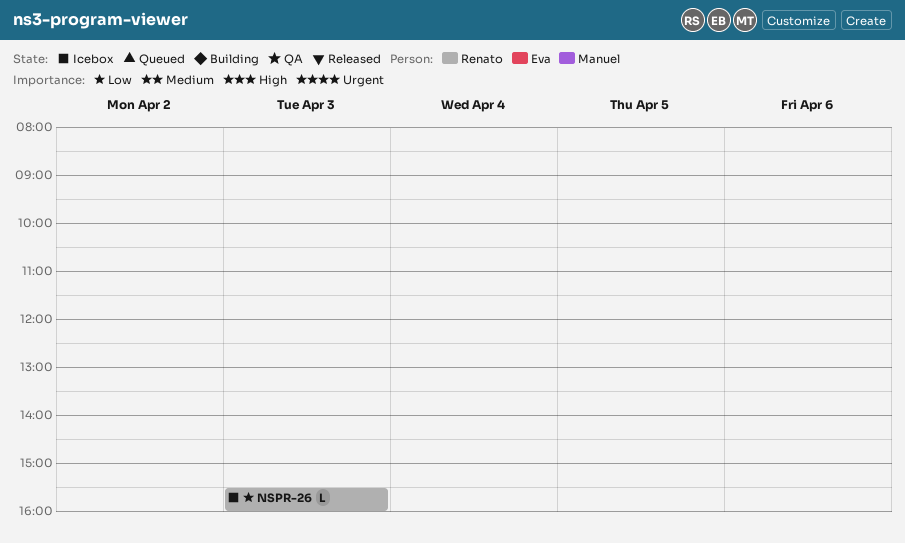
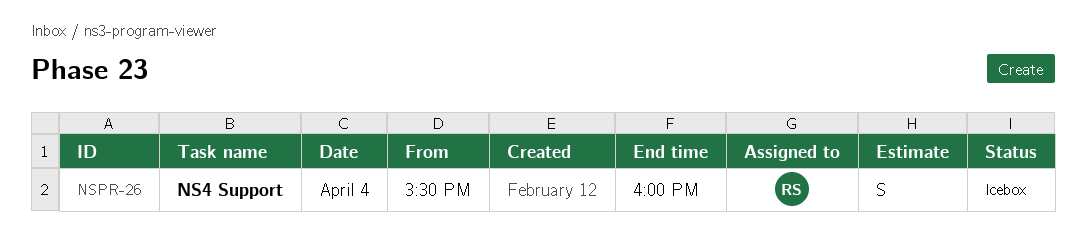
NSPR-26, estimate: L -> S
NSPR-26, day: Apr 3 -> Apr 4

